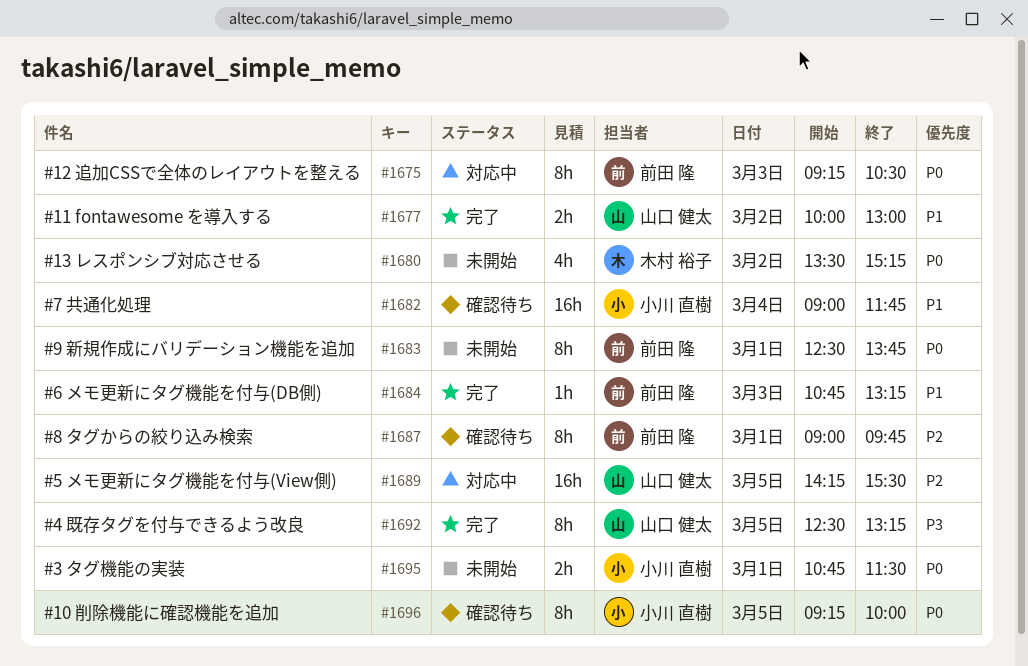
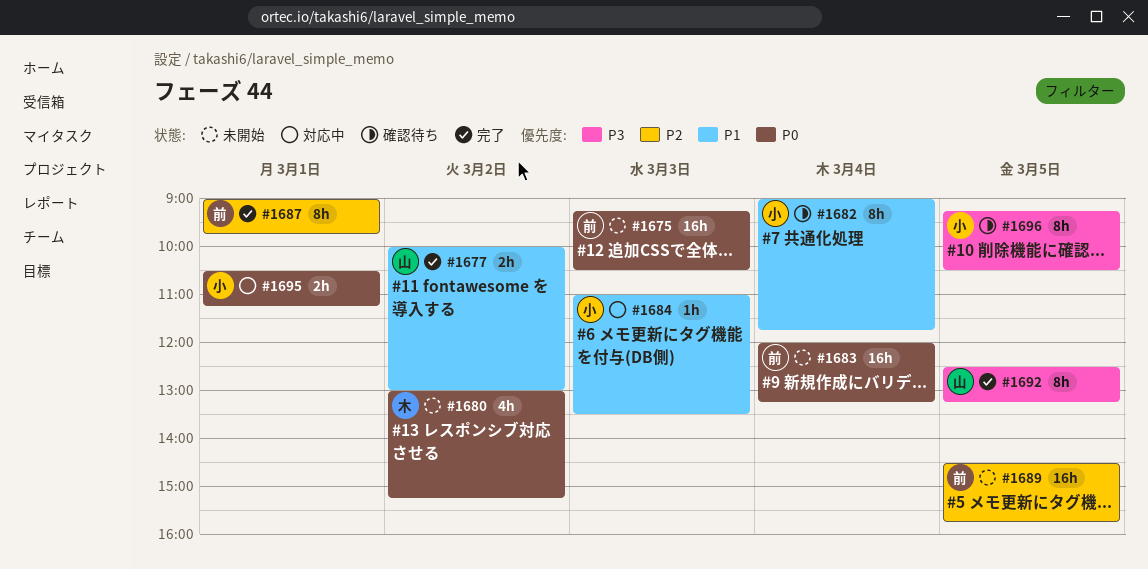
#1675, status: 対応中 -> 未開始
#1675, estimate: 8h -> 16h
#1680, begins: 13:30 -> 13:00
#1682, estimate: 16h -> 8h
#1683, estimate: 8h -> 16h
#1683, day: Mar 1 -> Mar 4
#1683, begins: 12:30 -> 12:00
#1683, ends: 13:45 -> 13:15
#1684, status: 完了 -> 対応中
#1684, owner: 前田 隆 -> 小川 直樹
#1684, begins: 10:45 -> 11:00
#1684, ends: 13:15 -> 13:30
#1687, status: 確認待ち -> 完了
#1689, status: 対応中 -> 未開始
#1689, owner: 山口 健太 -> 前田 隆
#1689, begins: 14:15 -> 14:30
#1689, ends: 15:30 -> 15:45
#1695, status: 未開始 -> 対応中
#1695, begins: 10:45 -> 10:30
#1695, ends: 11:30 -> 11:15
#1696, priority: P0 -> P3
#1696, ends: 10:00 -> 10:30

